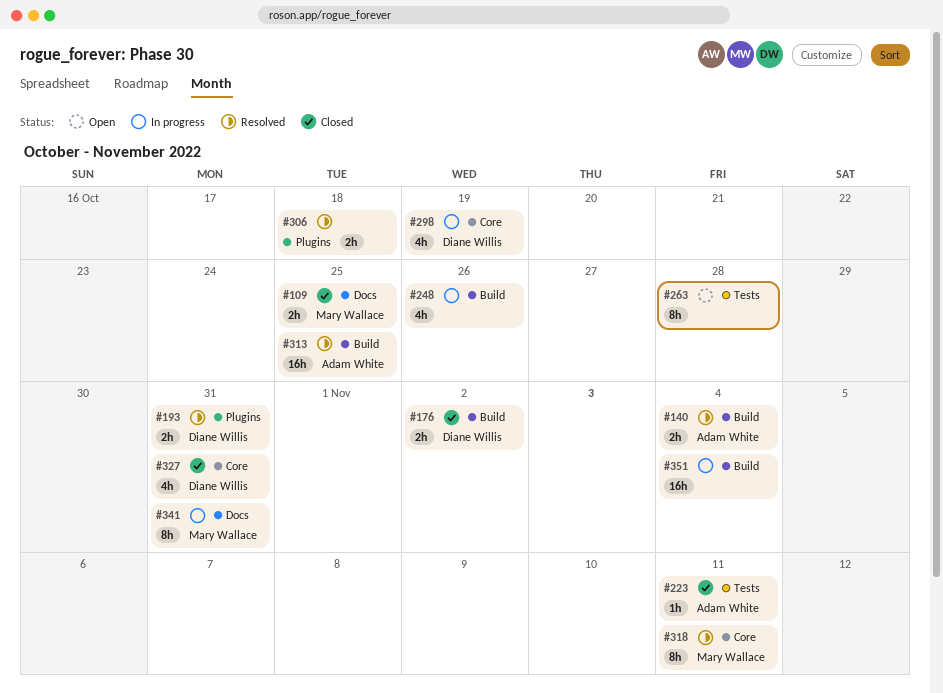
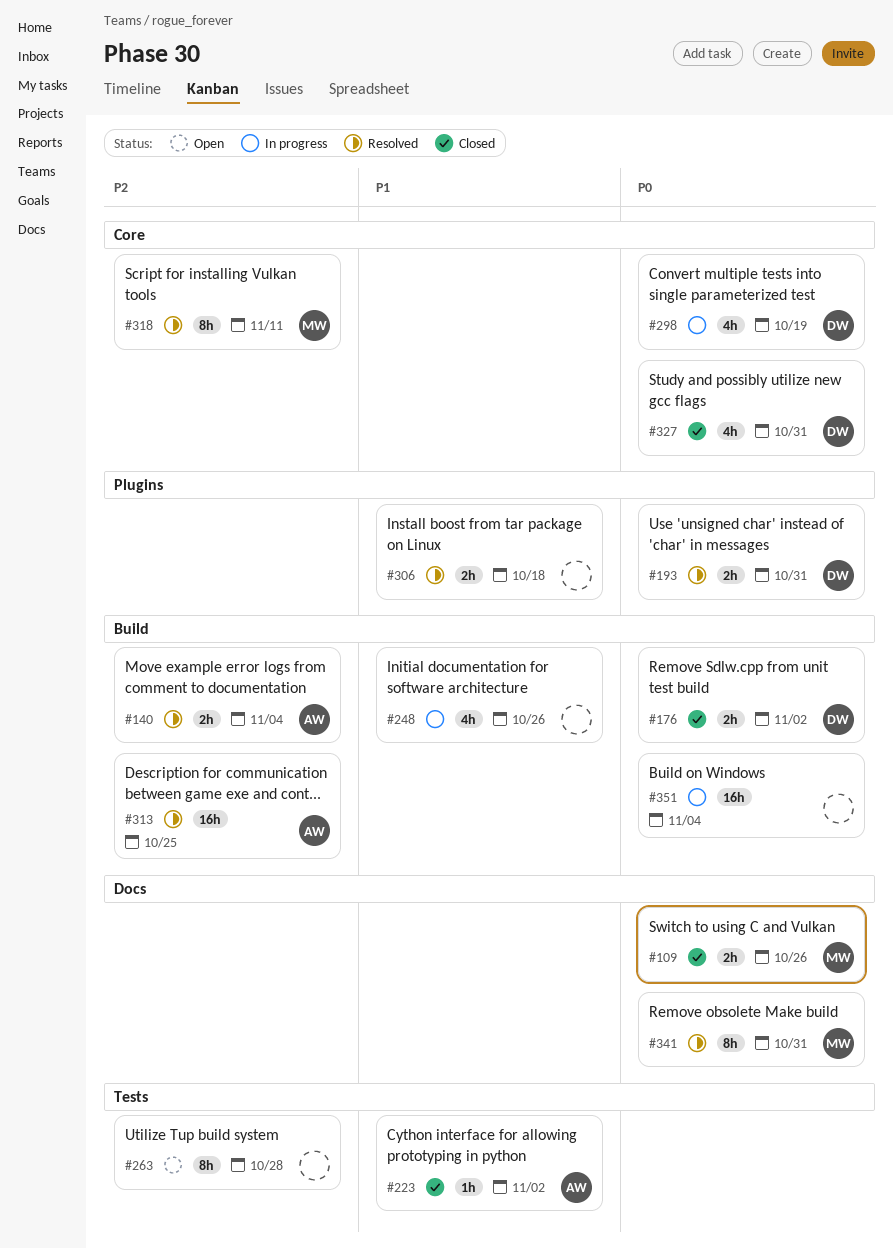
#109, due: Oct 25 -> Oct 26
#223, due: Nov 11 -> Nov 2
#341, status: In progress -> Resolved

